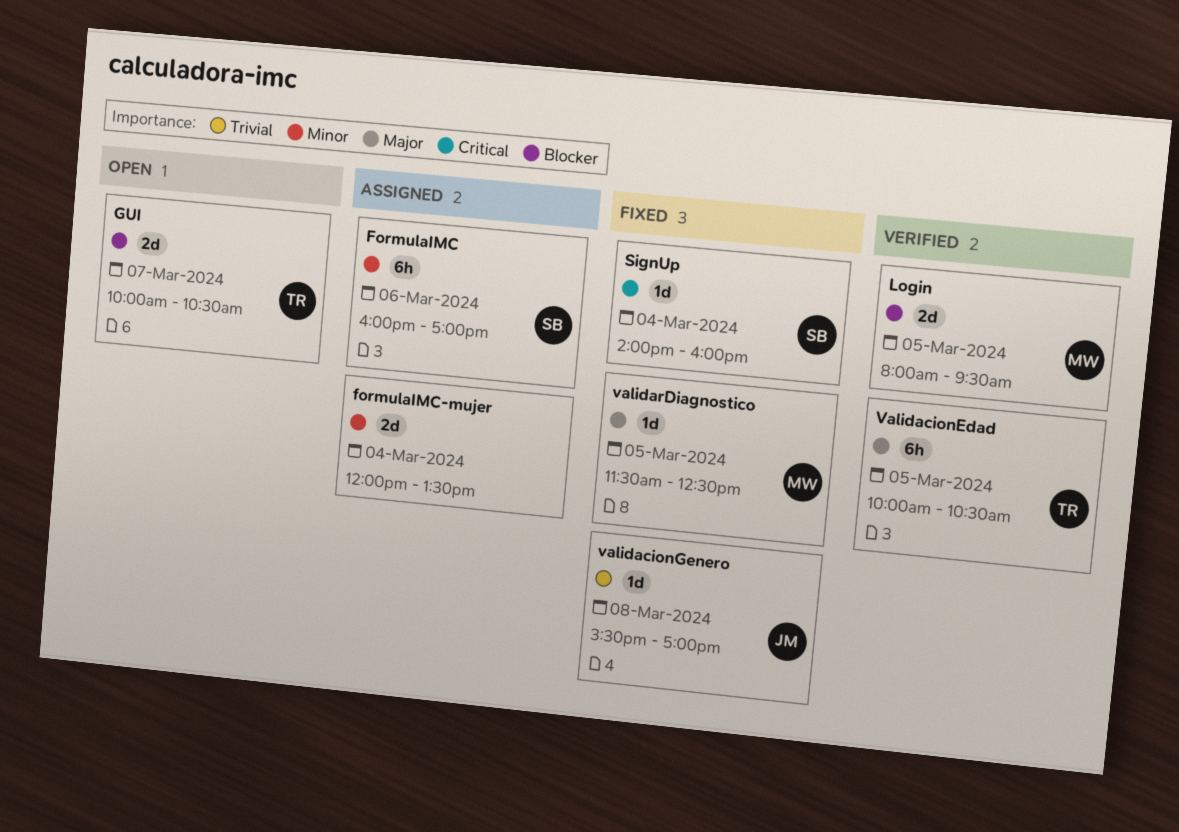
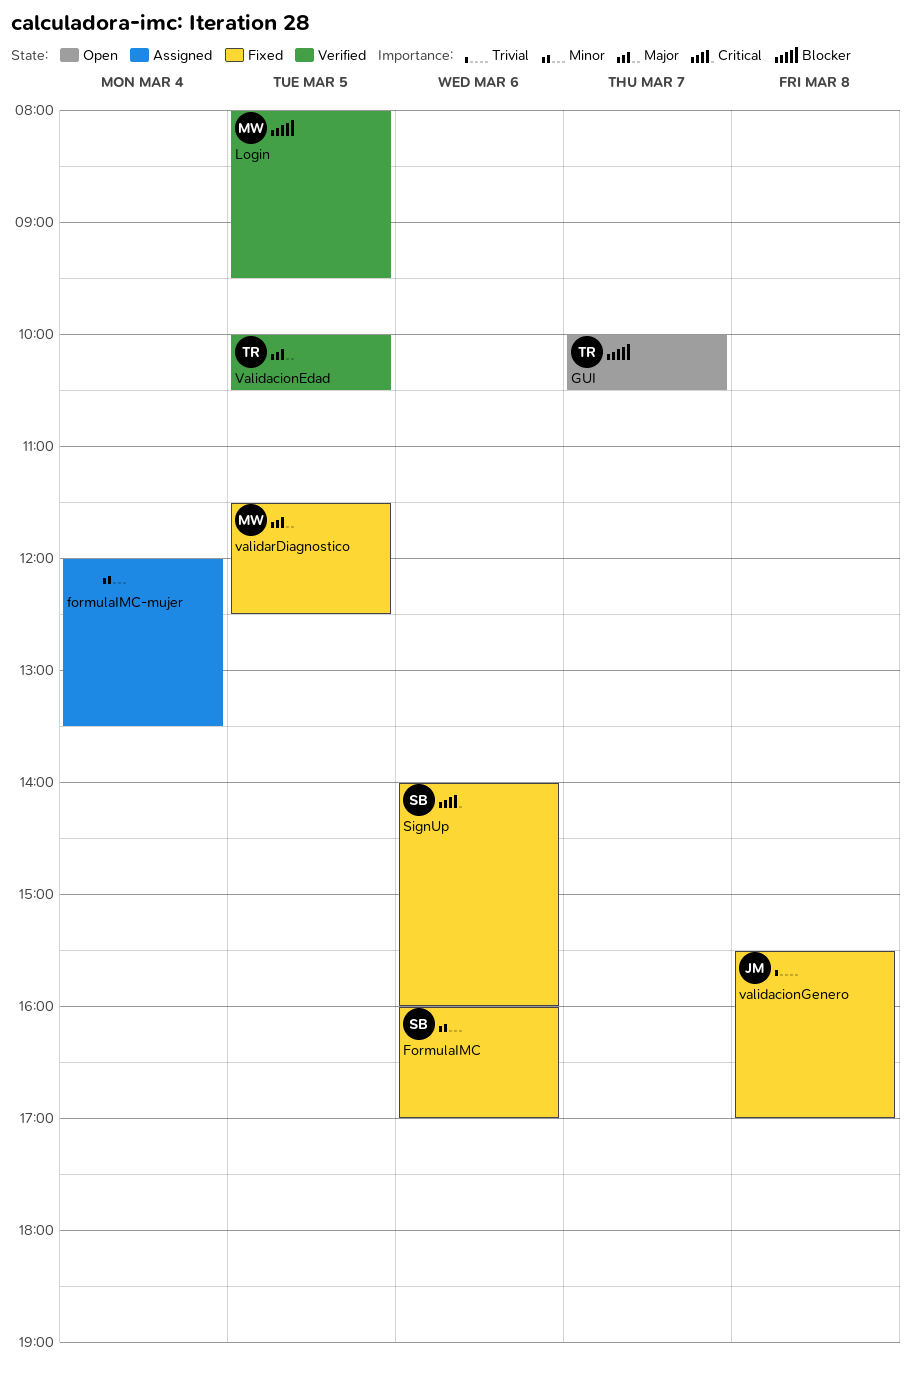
FormulaIMC, status: Assigned -> Fixed
SignUp, day: Mar 4 -> Mar 6

